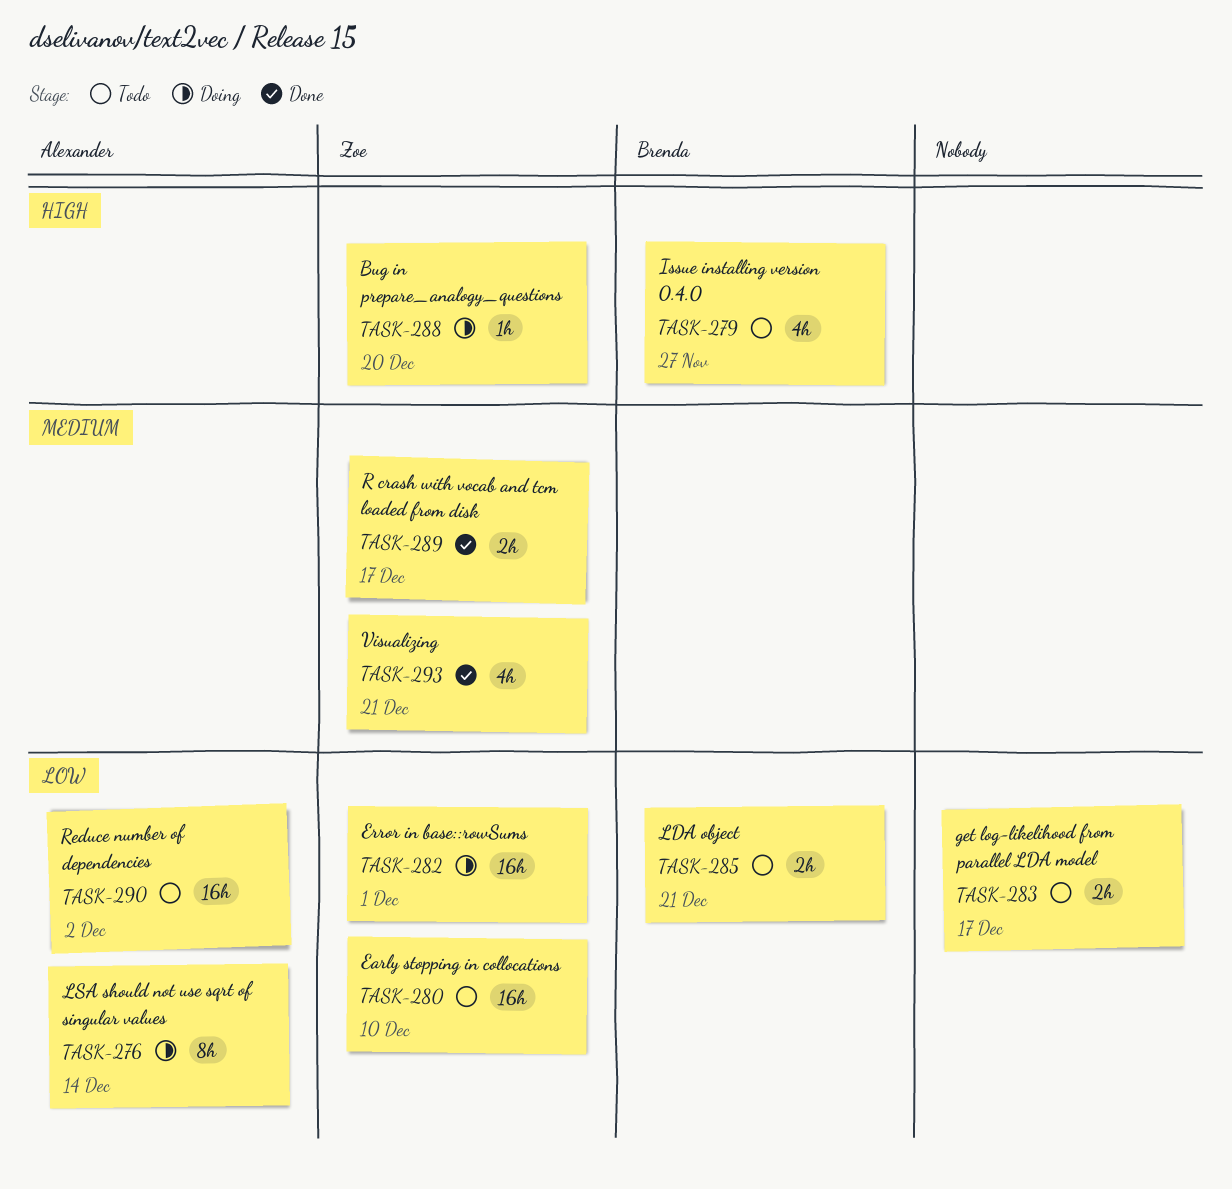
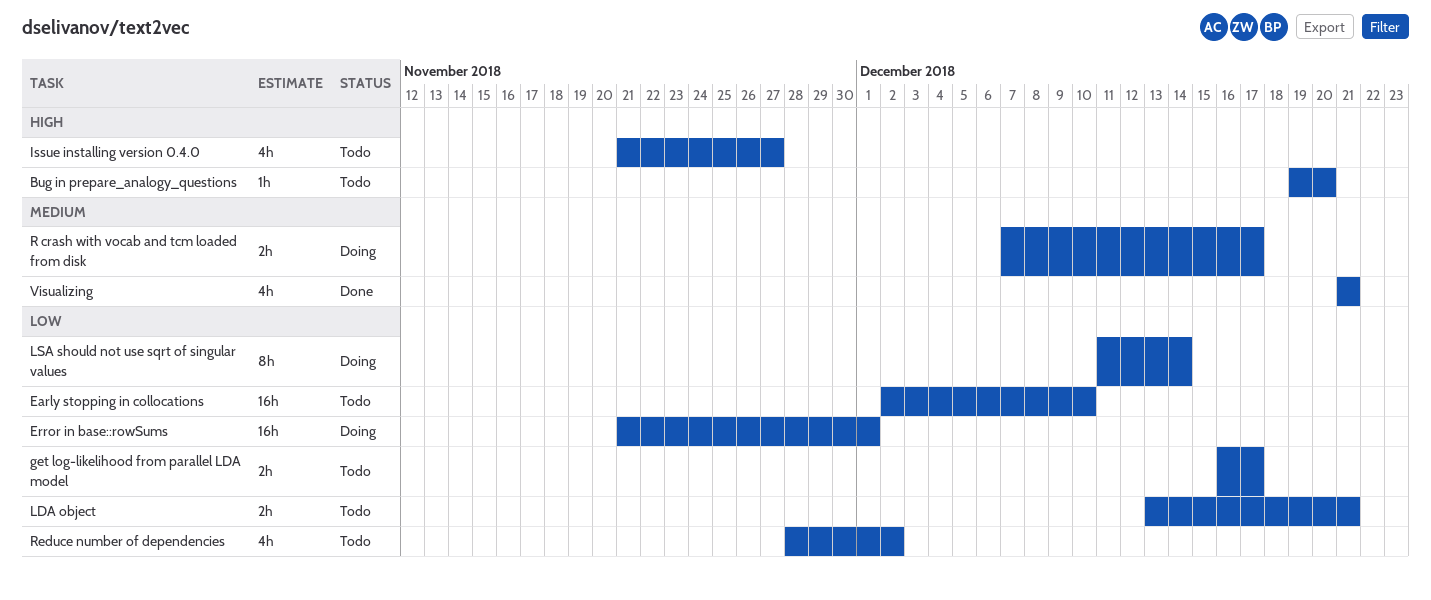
Bug in prepare_analogy_questions, status: Doing -> Todo
R crash with vocab and tcm loaded from disk, status: Done -> Doing
Reduce number of dependencies, estimate: 16h -> 4h

